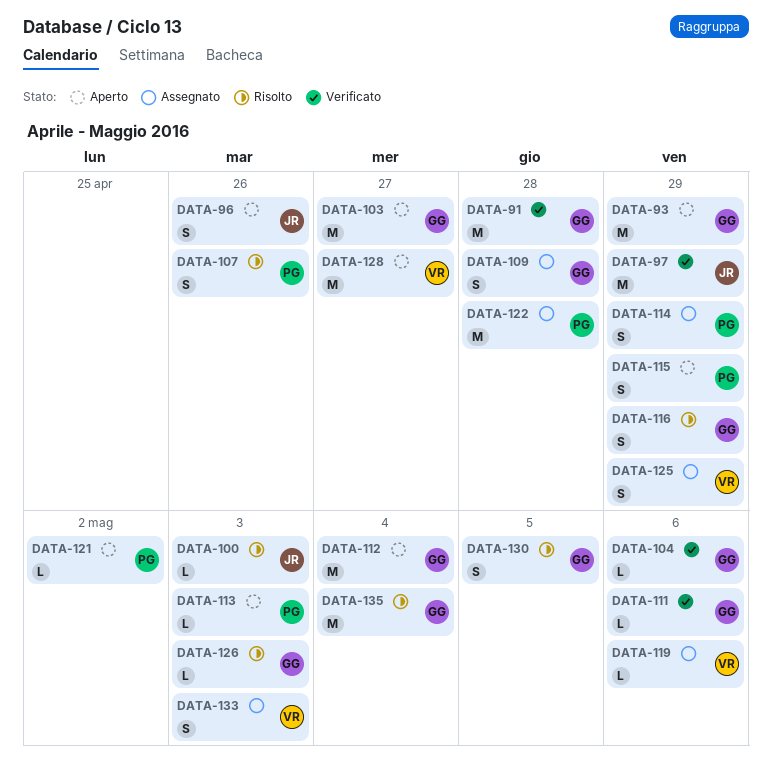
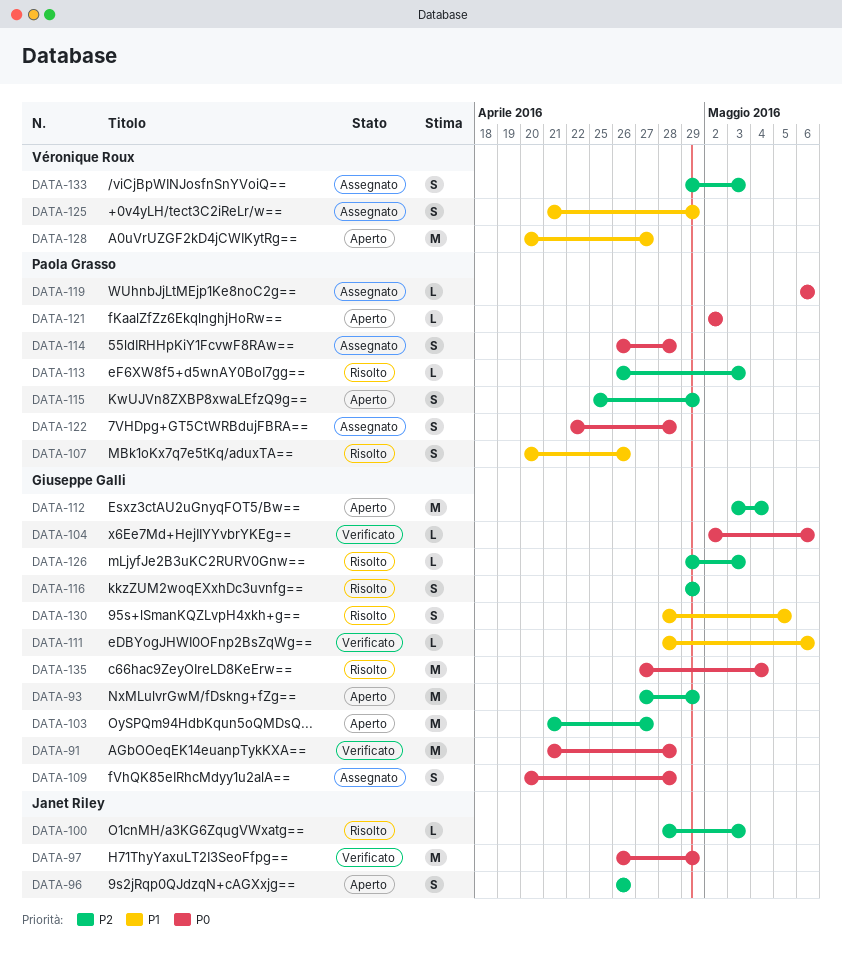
DATA-113, status: Aperto -> Risolto
DATA-114, due: Apr 29 -> Apr 28
DATA-119, owner: Véronique Roux -> Paola Grasso
DATA-122, estimate: M -> S

